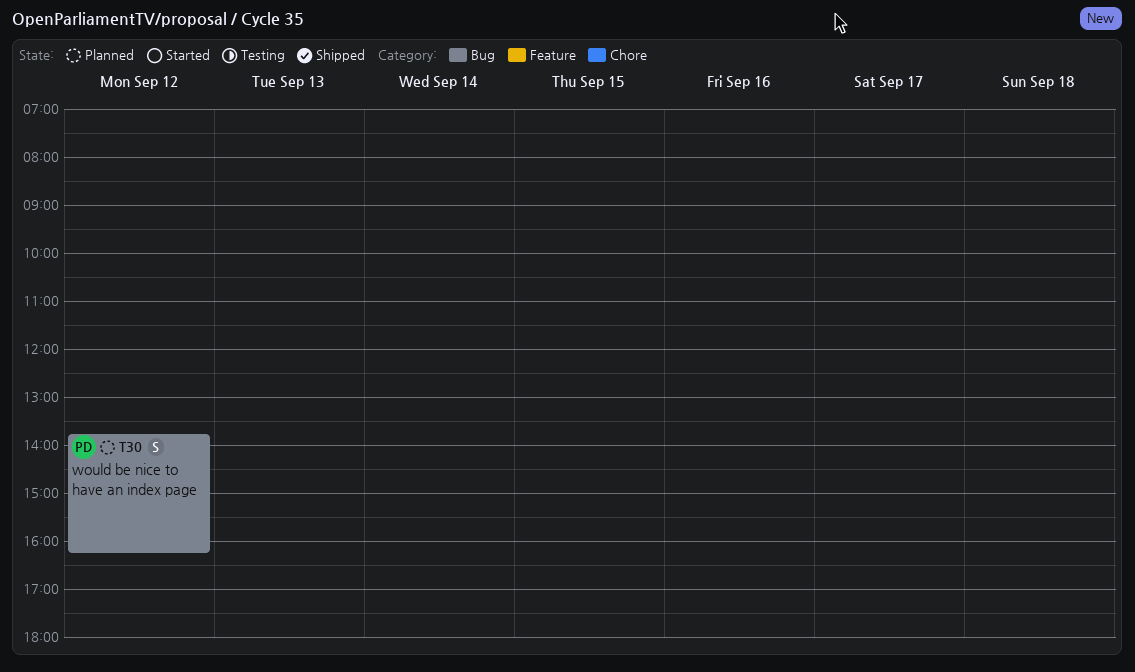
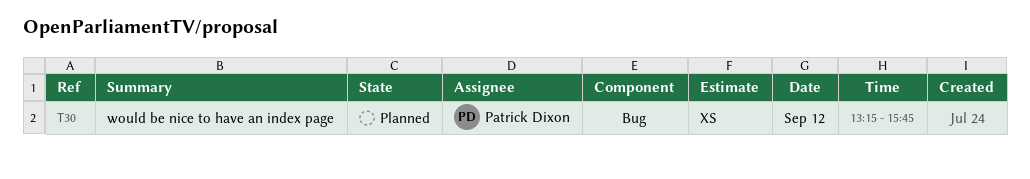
T30, estimate: S -> XS
T30, begins: 13:45 -> 13:15
T30, ends: 16:15 -> 15:45

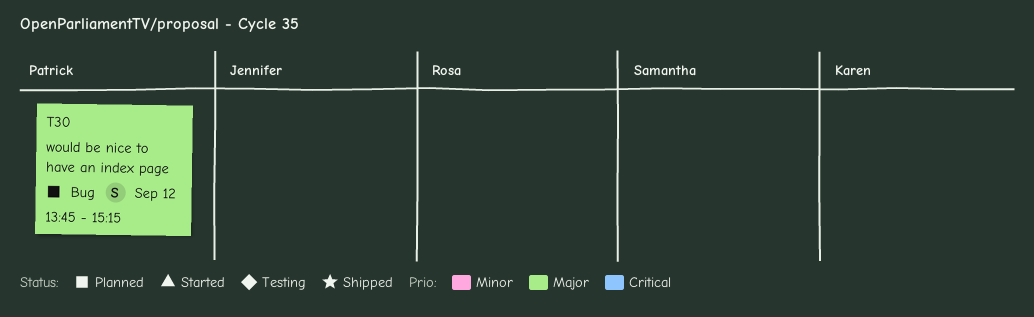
T30, estimate: XS -> S
T30, begins: 13:15 -> 13:45
T30, ends: 15:45 -> 15:15

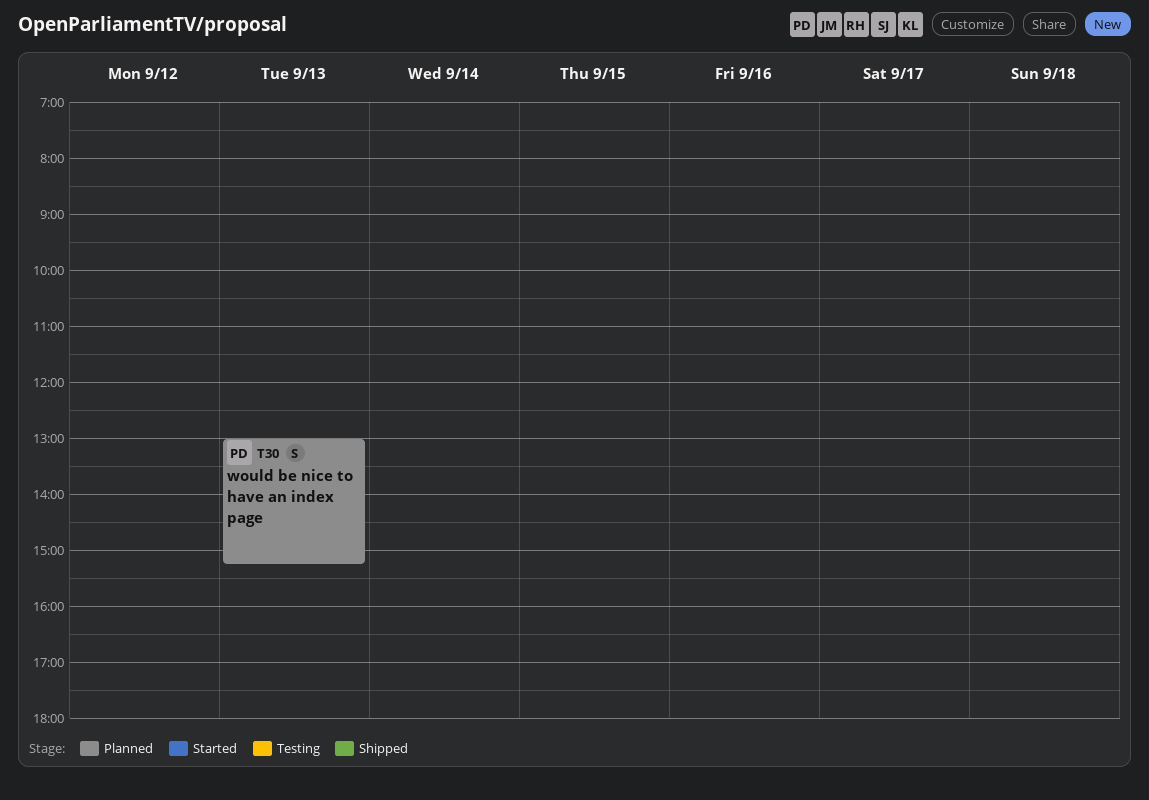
T30, day: Sep 12 -> Sep 13
T30, begins: 13:45 -> 13:00

